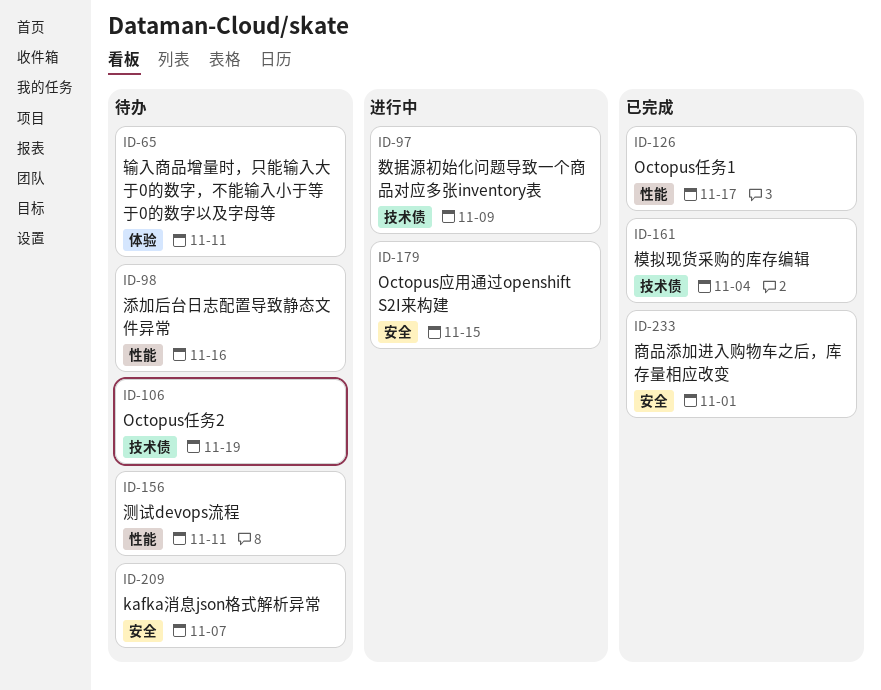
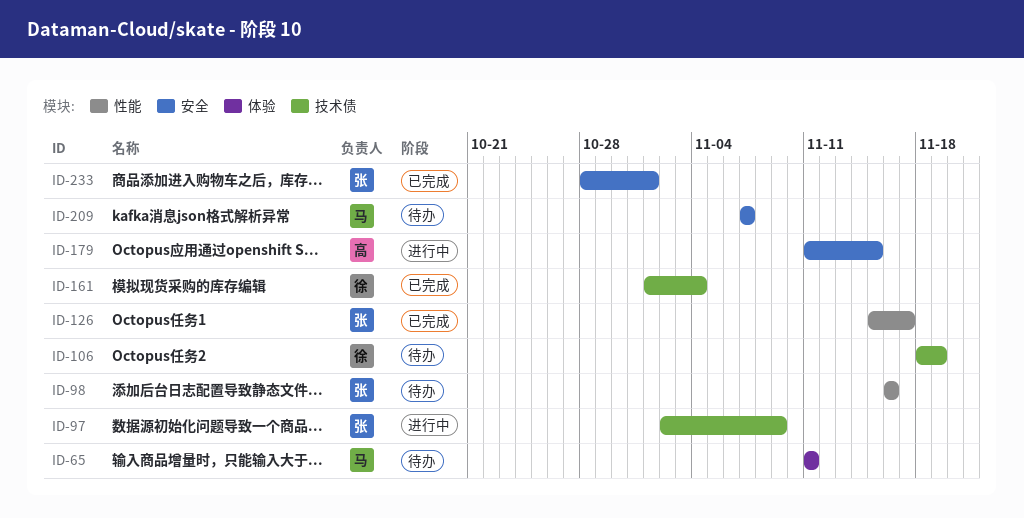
ID-156: present -> none

